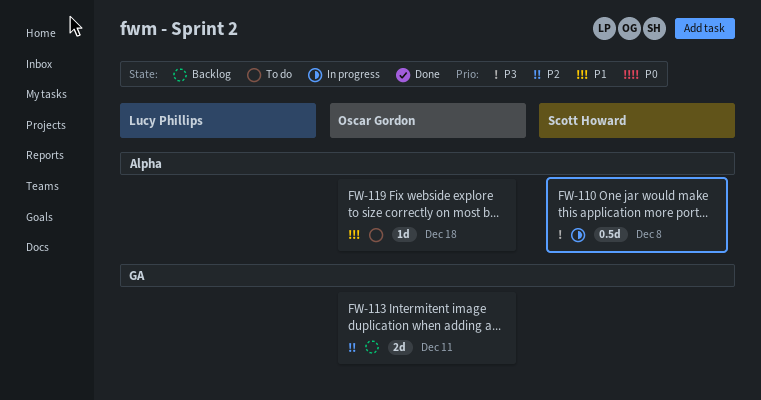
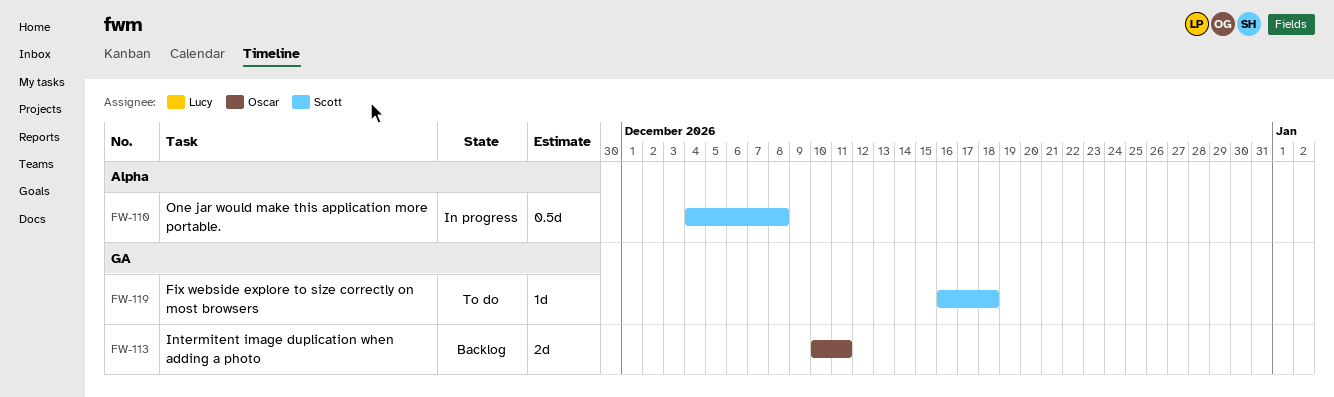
FW-119, owner: Oscar Gordon -> Scott Howard
FW-119, label: Alpha -> GA

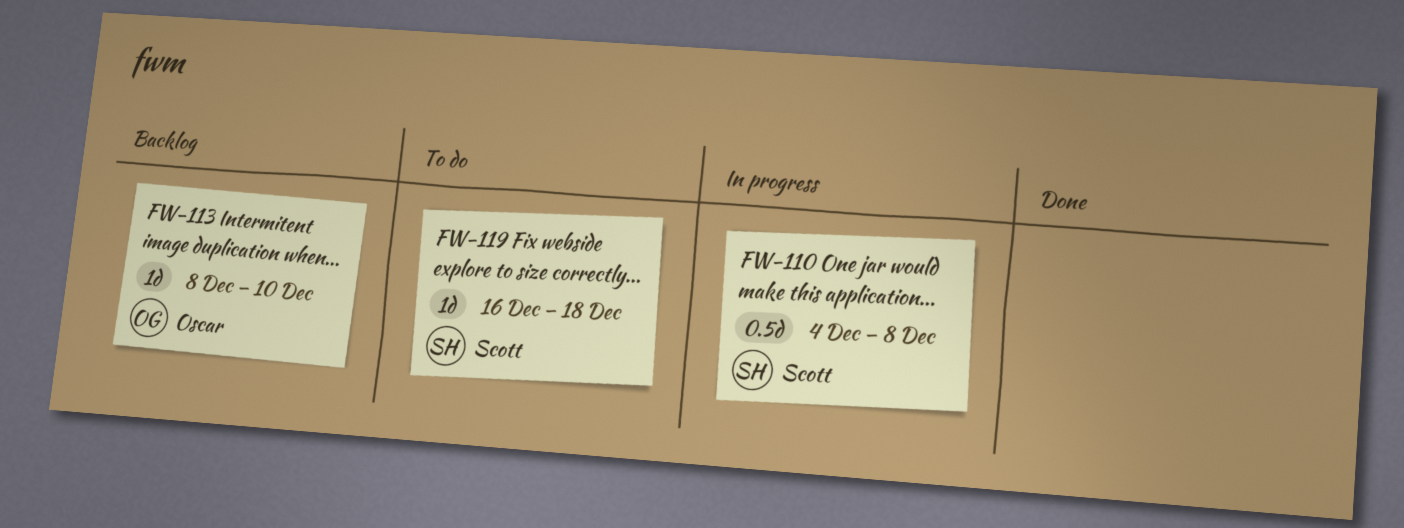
FW-113, estimate: 2d -> 1d
FW-113, start: Dec 10 -> Dec 8
FW-113, due: Dec 11 -> Dec 10

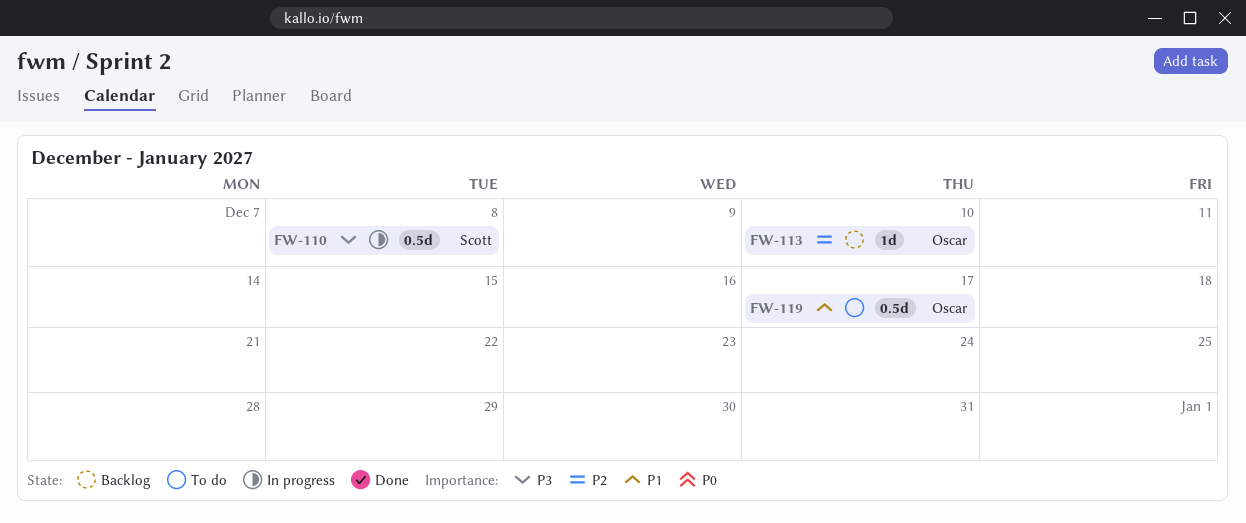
FW-119, owner: Scott -> Oscar
FW-119, estimate: 1d -> 0.5d
FW-119, due: Dec 18 -> Dec 17

